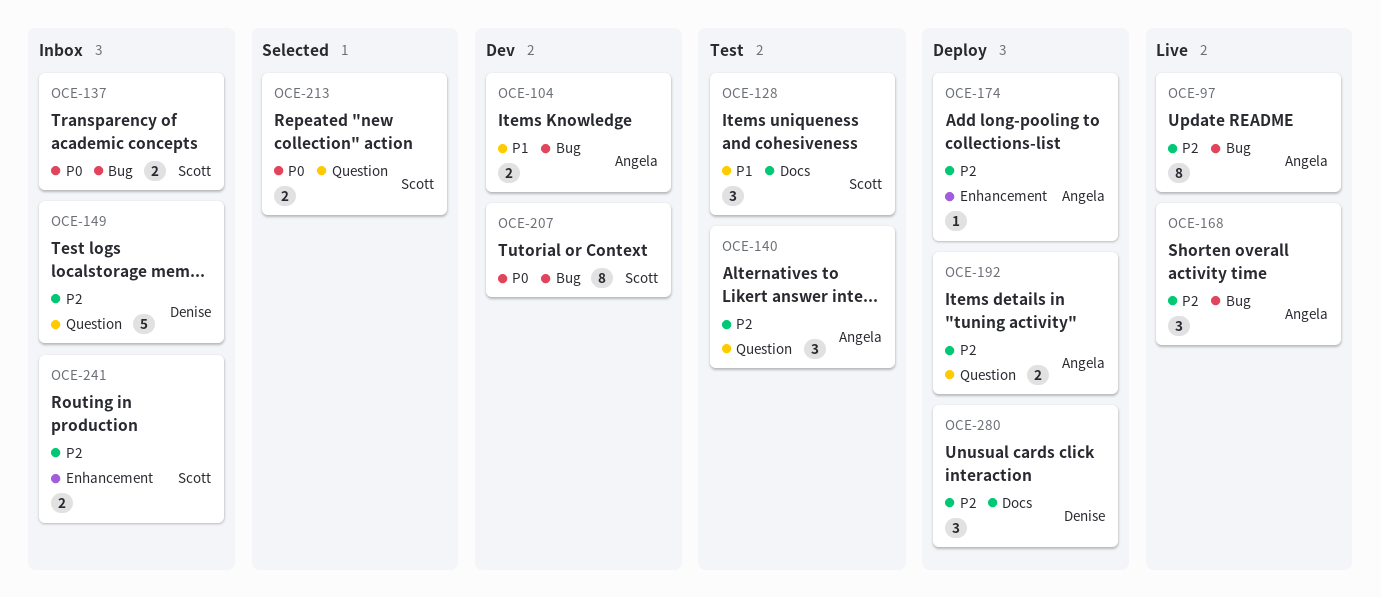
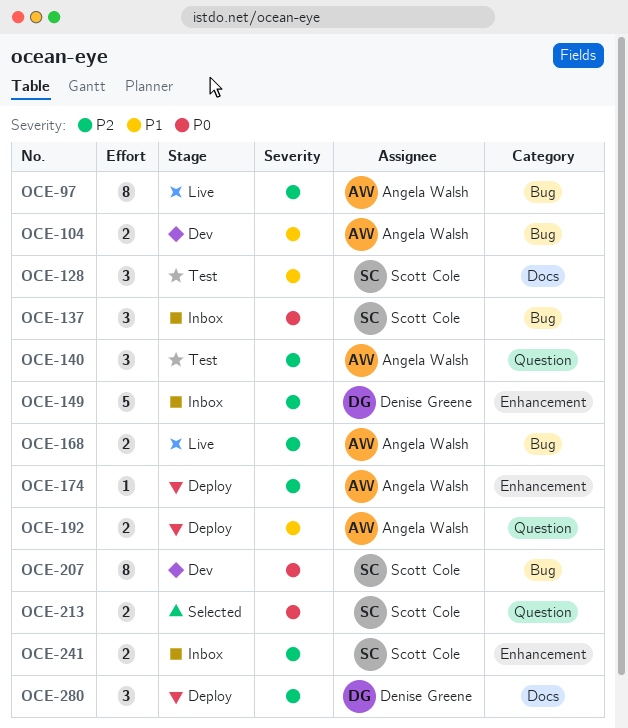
OCE-137, estimate: 2 -> 3
OCE-149, label: Question -> Enhancement
OCE-168, estimate: 3 -> 2
OCE-192, priority: P2 -> P1

